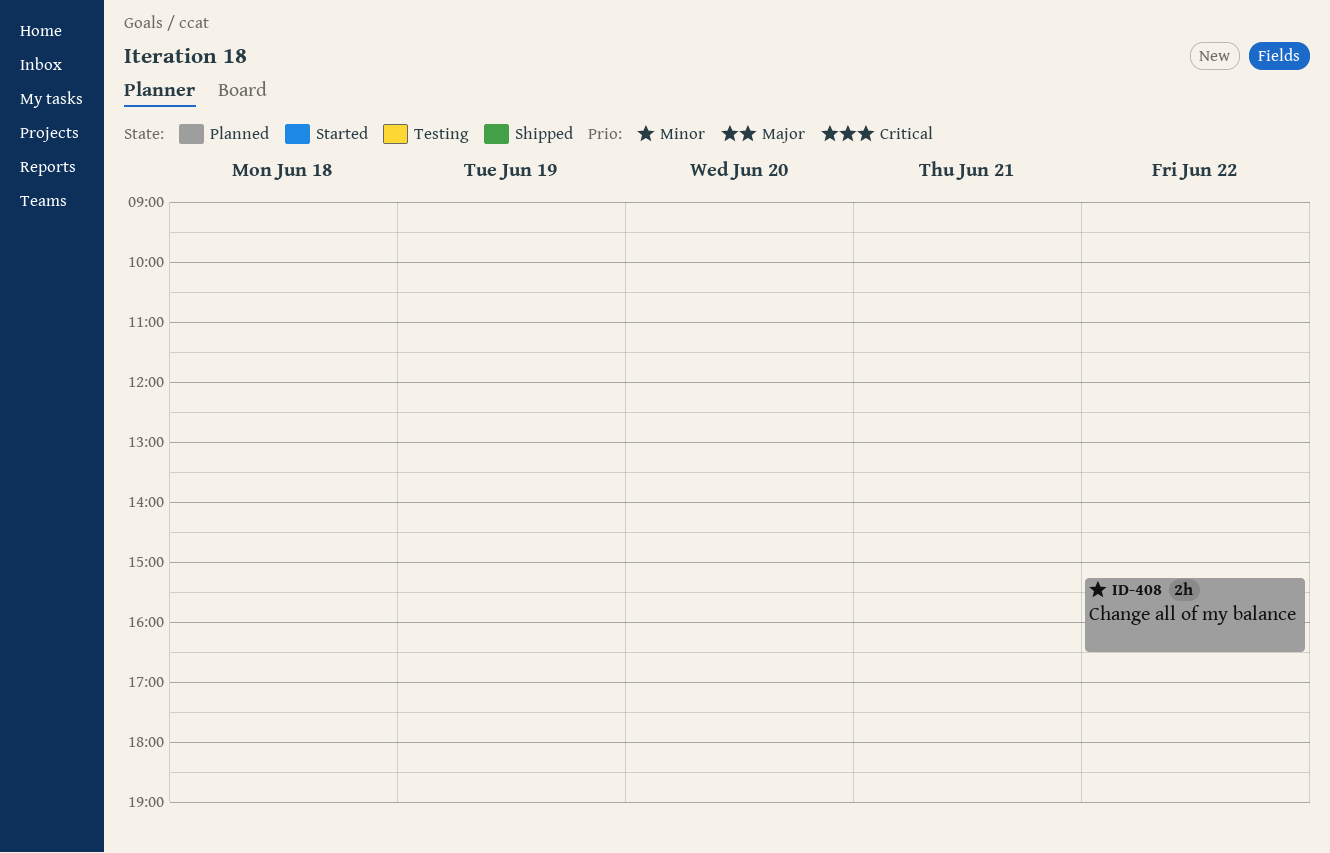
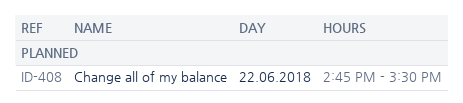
ID-408, begins: 15:15 -> 14:45
ID-408, ends: 16:30 -> 15:30

